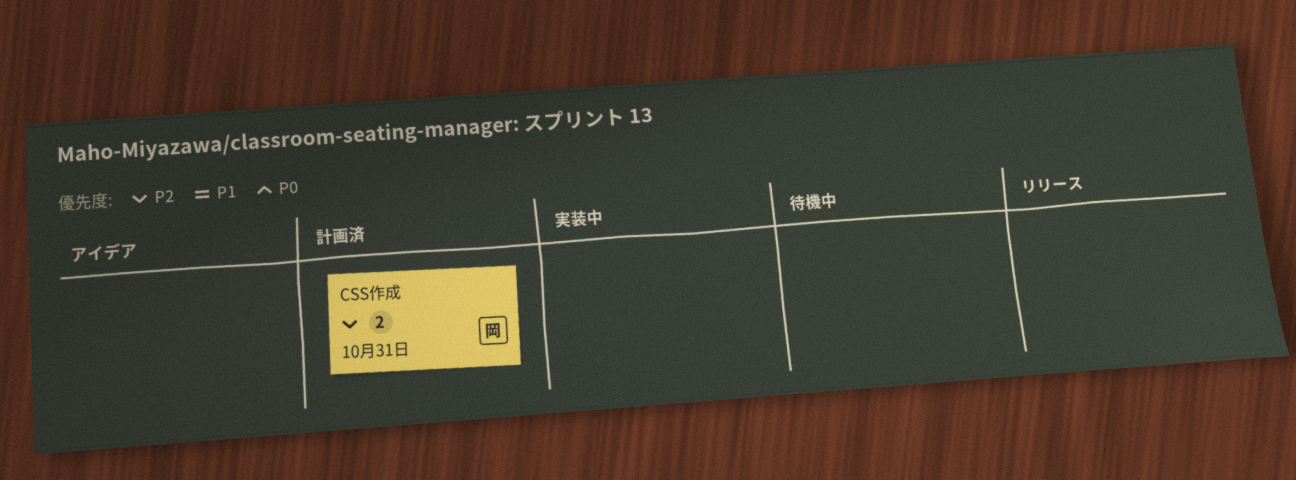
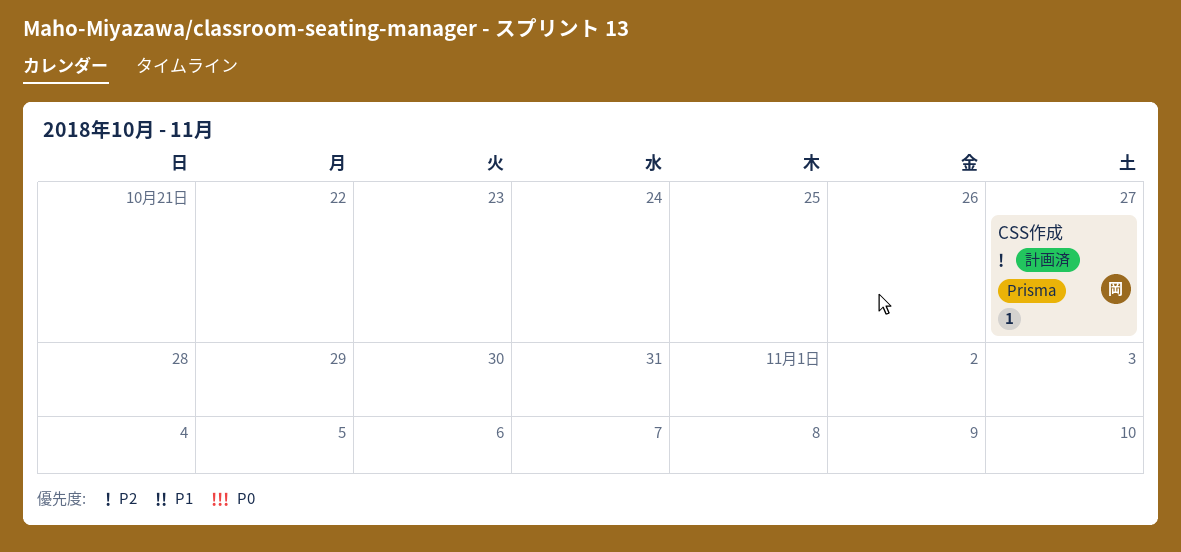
CSS作成, estimate: 2 -> 1
CSS作成, due: Oct 31 -> Oct 27

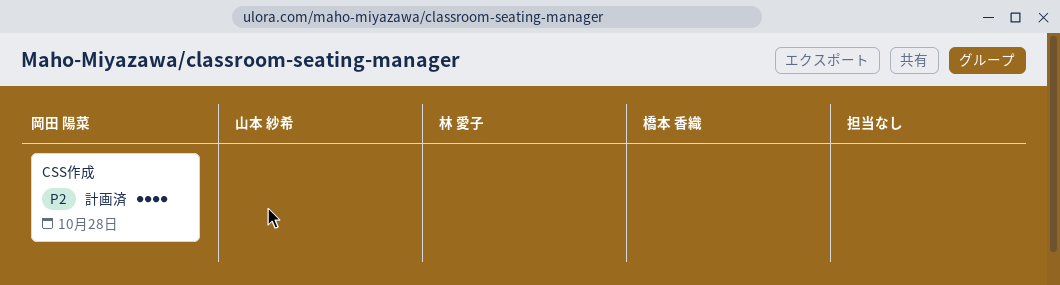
CSS作成, estimate: 1 -> 4
CSS作成, due: Oct 27 -> Oct 28

